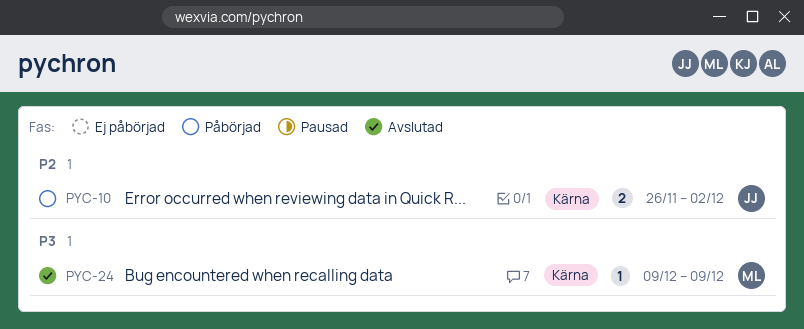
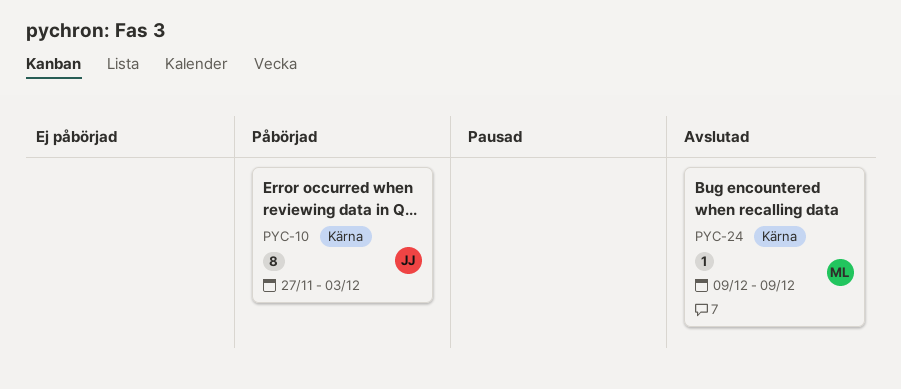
PYC-10, estimate: 2 -> 8
PYC-10, start: Nov 26 -> Nov 27
PYC-10, due: Dec 2 -> Dec 3

